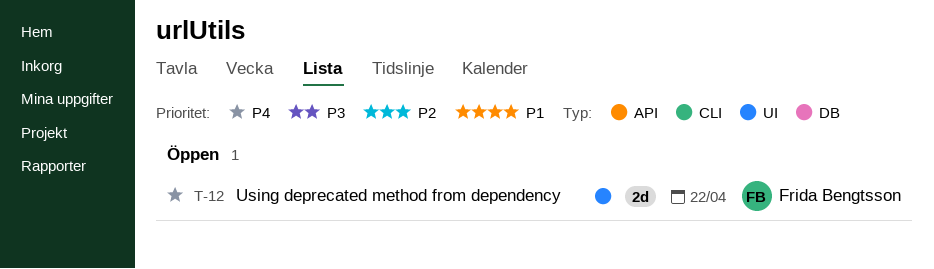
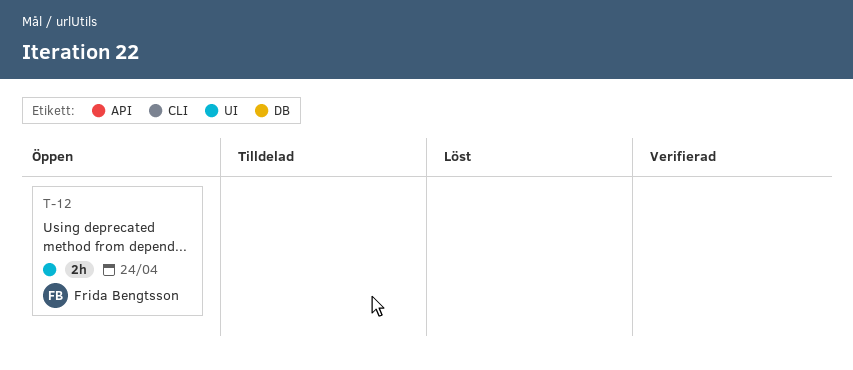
T-12, estimate: 2d -> 2h
T-12, due: Apr 22 -> Apr 24

